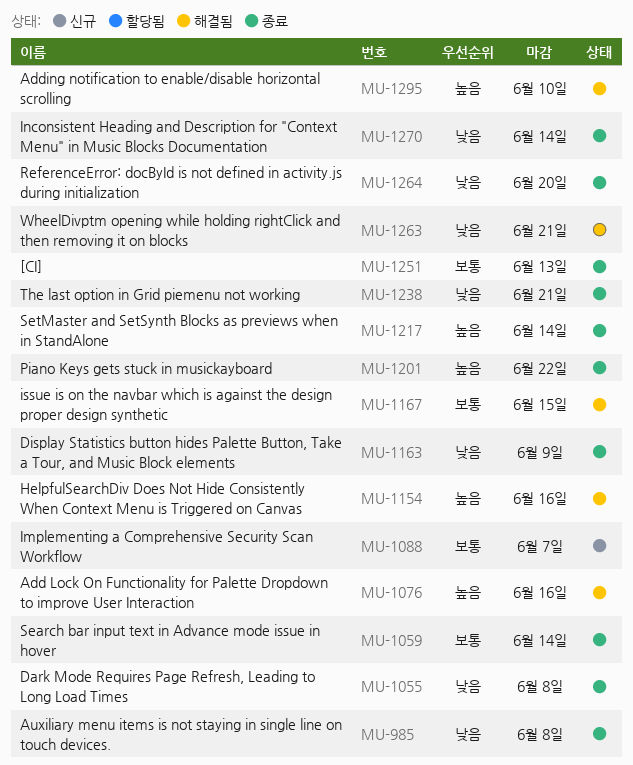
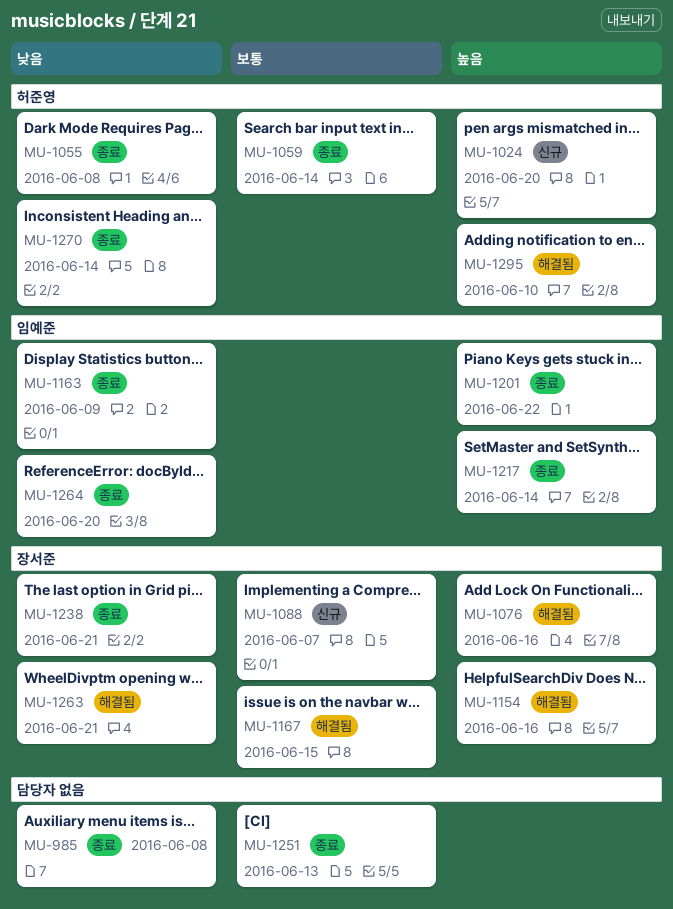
MU-1024: none -> present

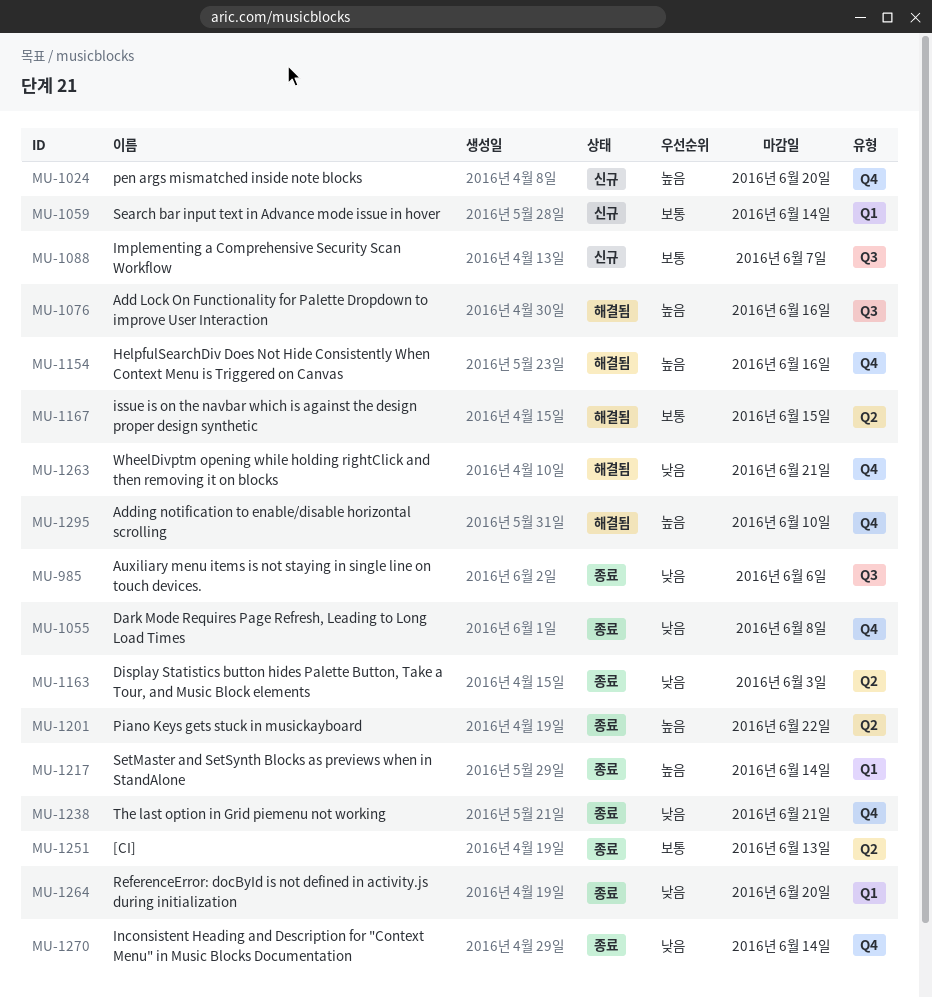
MU-985, due: Jun 8 -> Jun 6
MU-1059, status: 종료 -> 신규
MU-1163, due: Jun 9 -> Jun 3

